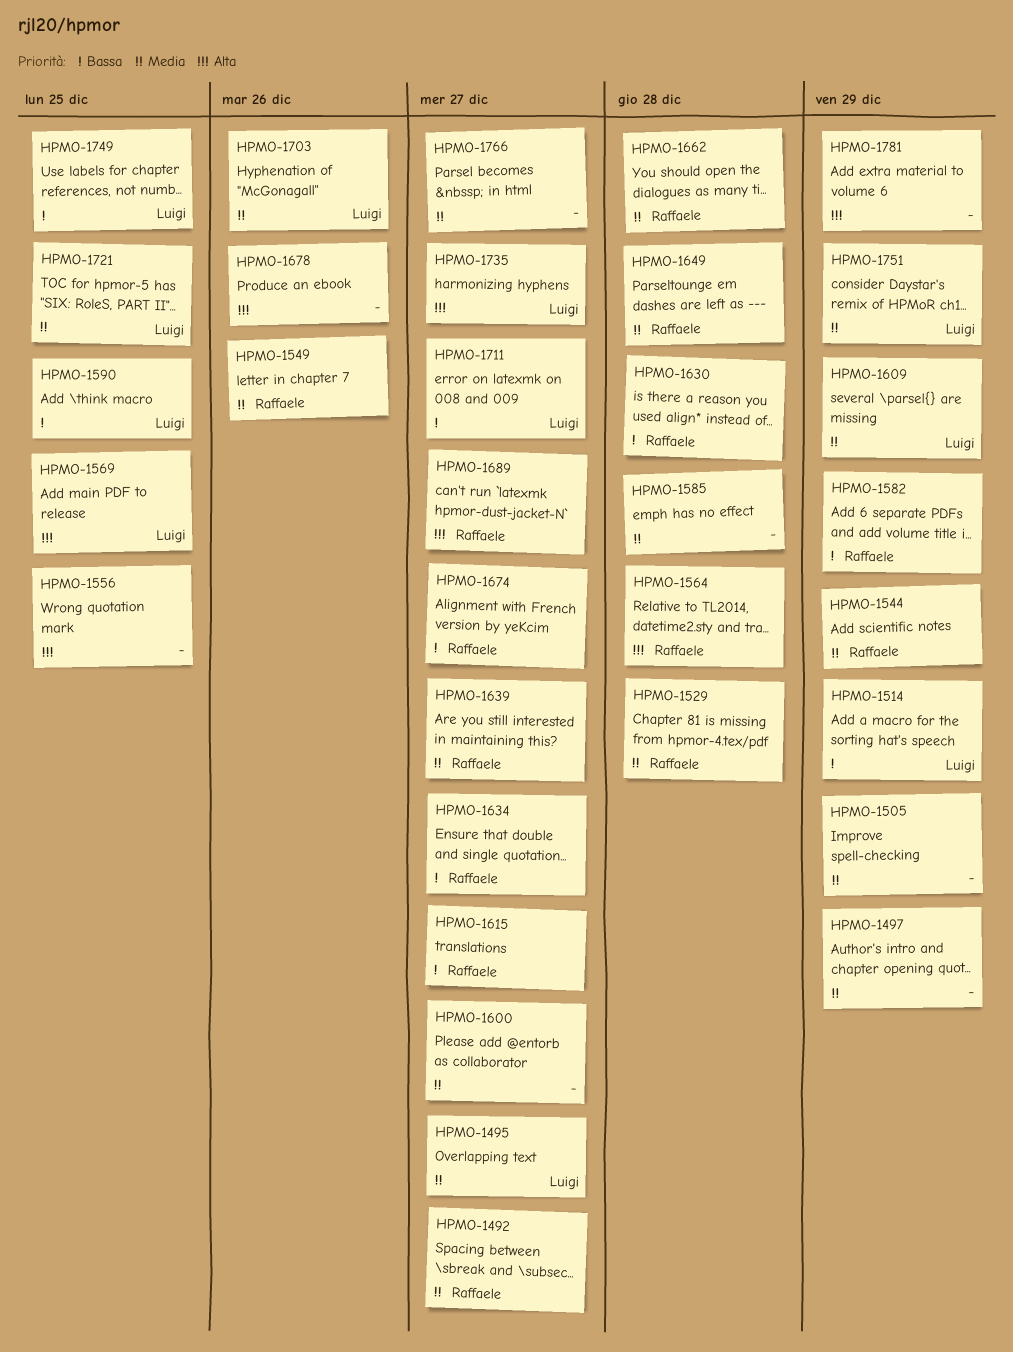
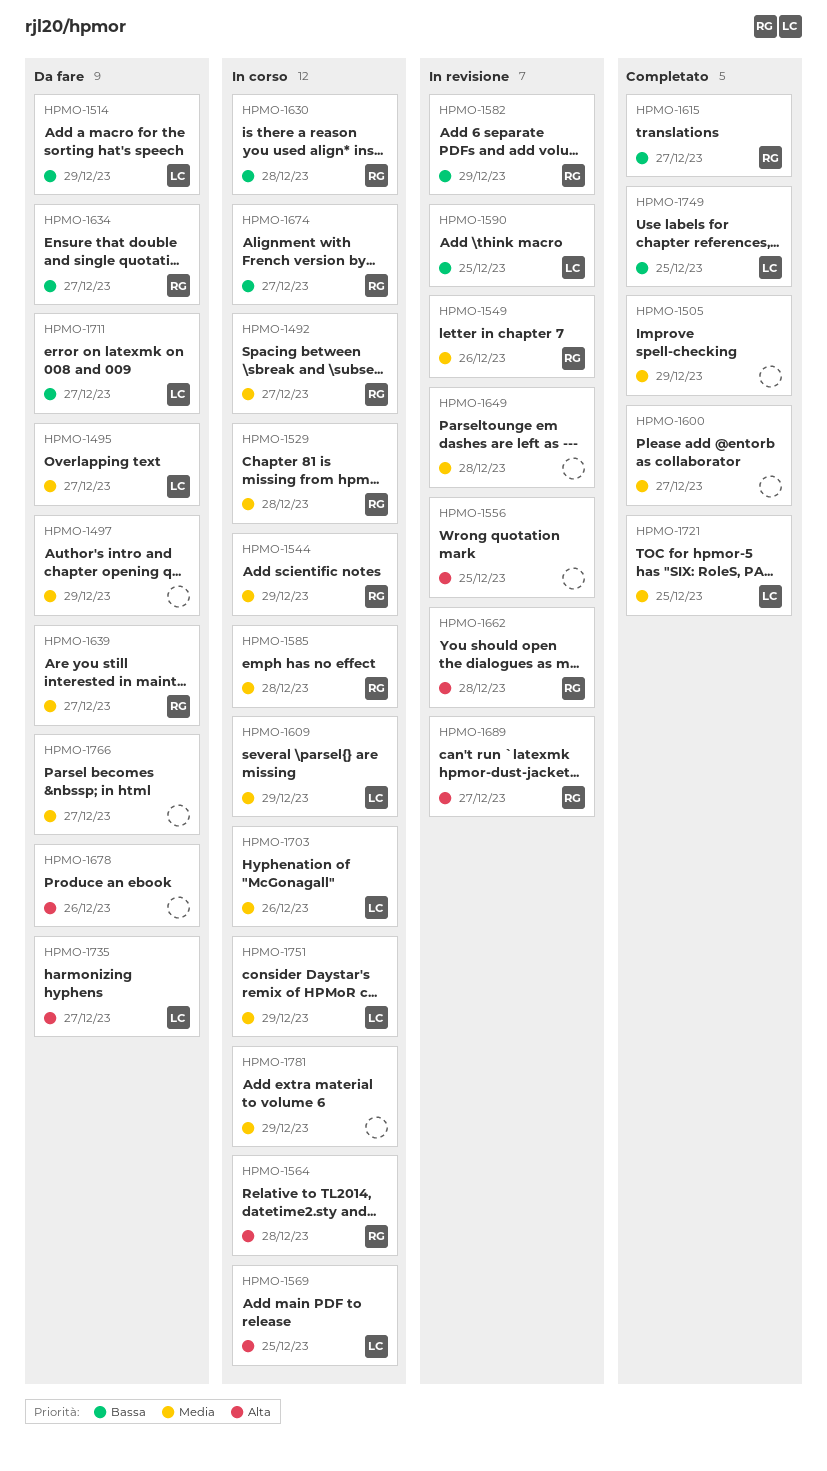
HPMO-1585, owner: none -> Raffaele
HPMO-1649, owner: Raffaele -> none
HPMO-1662, priority: Media -> Alta
HPMO-1781, priority: Alta -> Media

